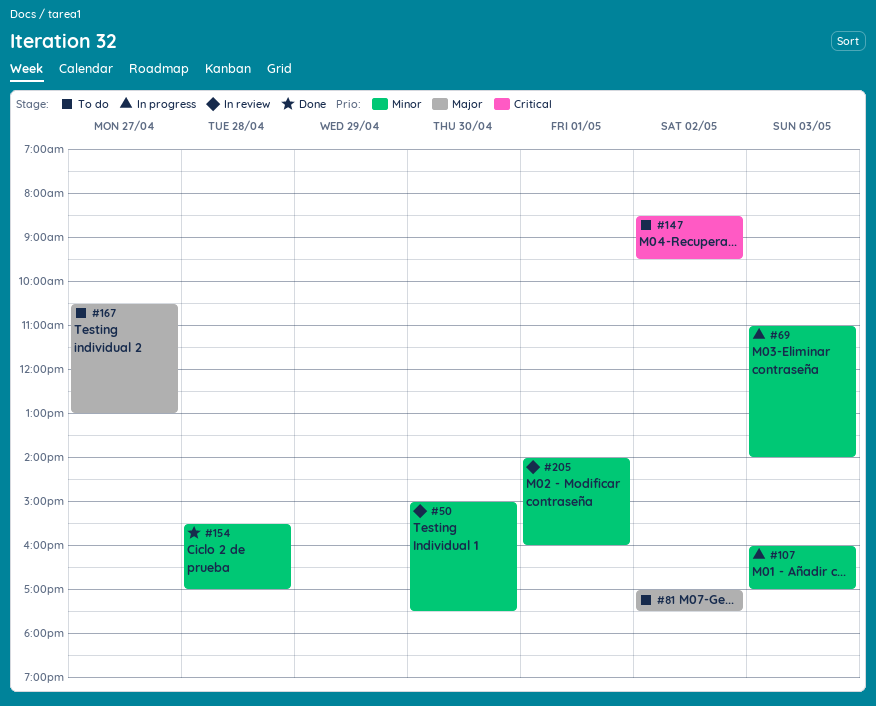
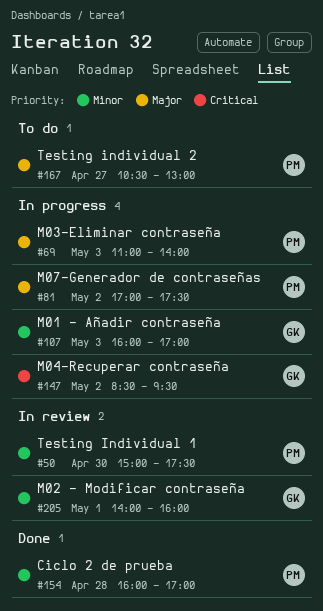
#69, priority: Minor -> Major
#81, status: To do -> In progress
#147, status: To do -> In progress
#154, begins: 15:30 -> 16:00

